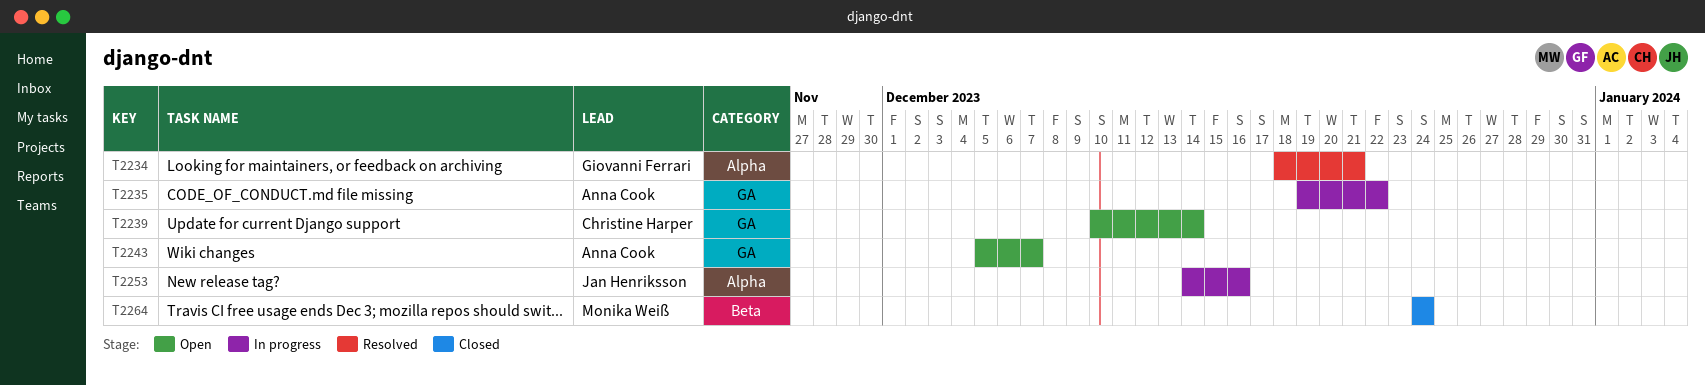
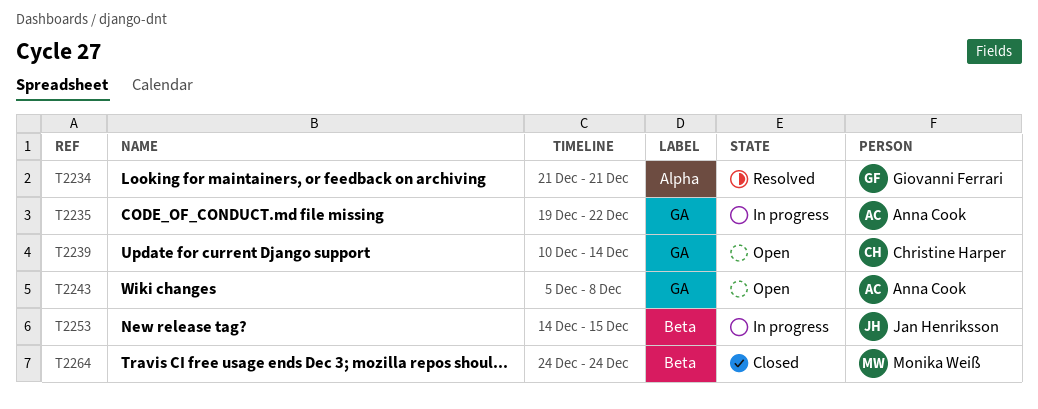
T2234, start: Dec 18 -> Dec 21
T2243, due: Dec 7 -> Dec 8
T2253, label: Alpha -> Beta
T2253, due: Dec 16 -> Dec 15

